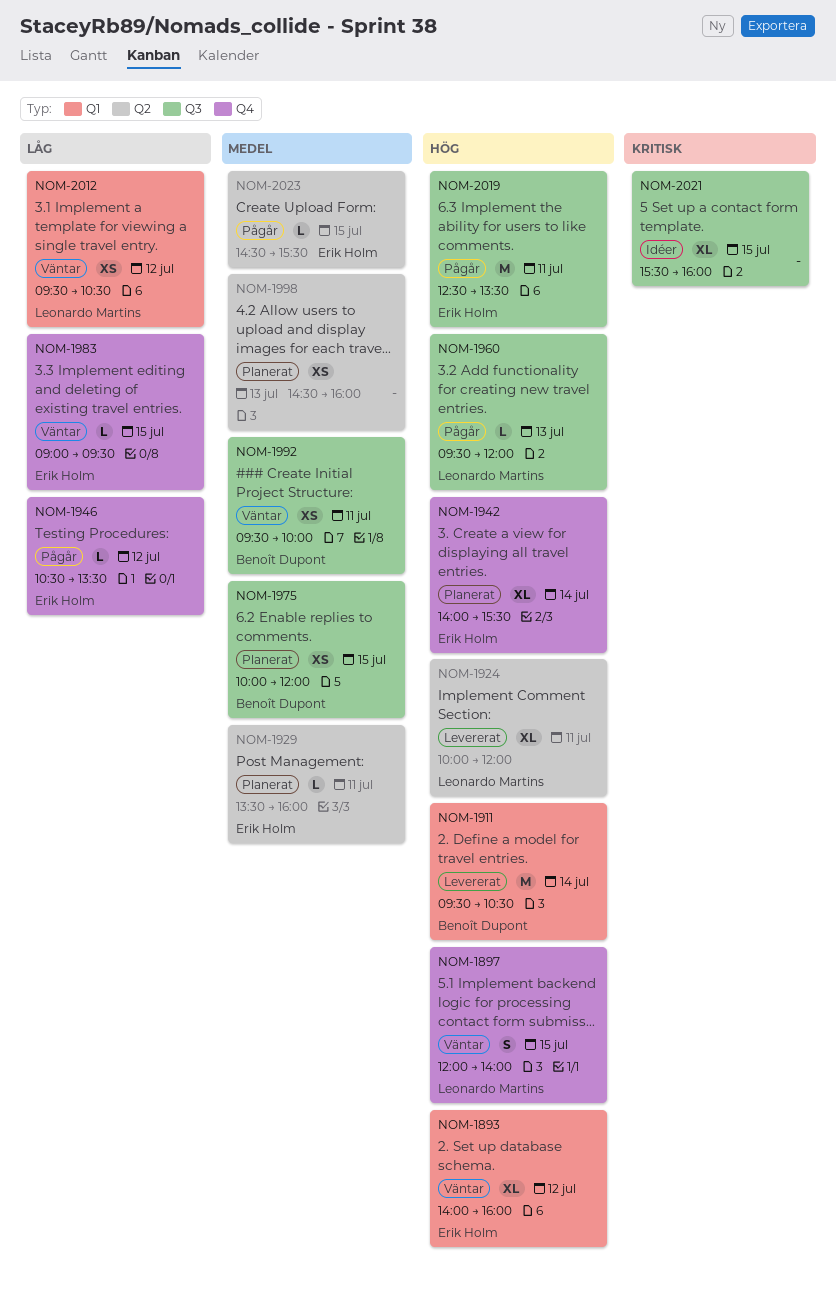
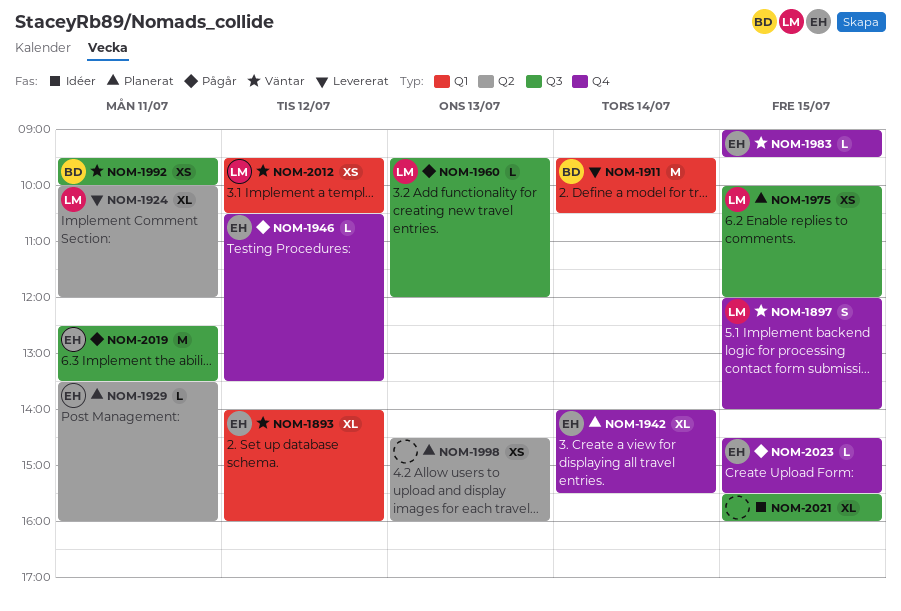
NOM-1975, owner: Benoît Dupont -> Leonardo Martins
NOM-2023, label: Q2 -> Q4

